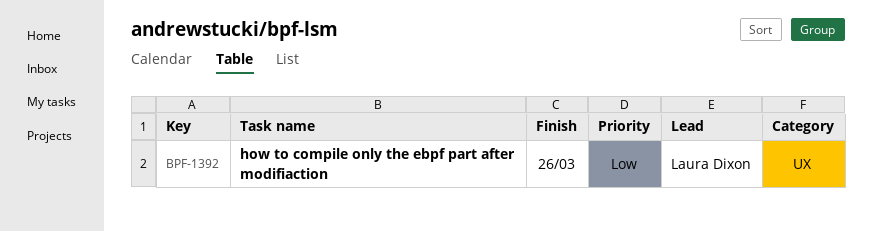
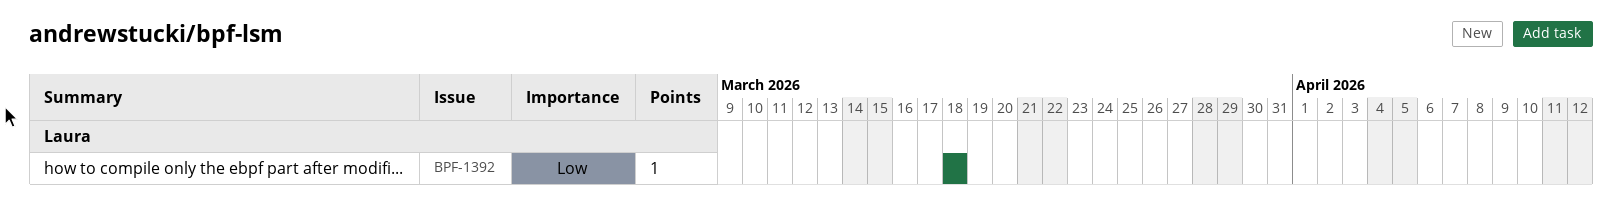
BPF-1392, due: Mar 26 -> Mar 18

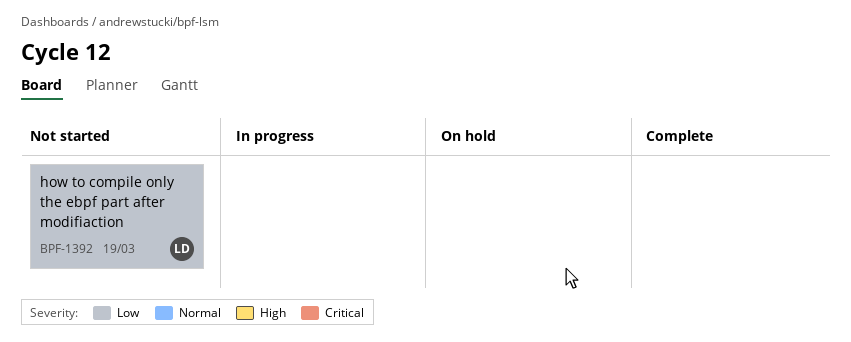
BPF-1392, due: Mar 18 -> Mar 19

